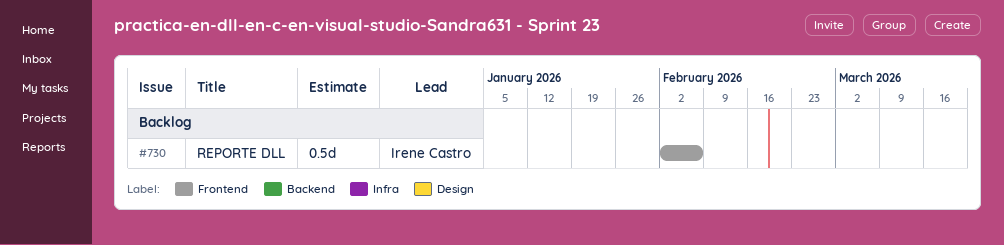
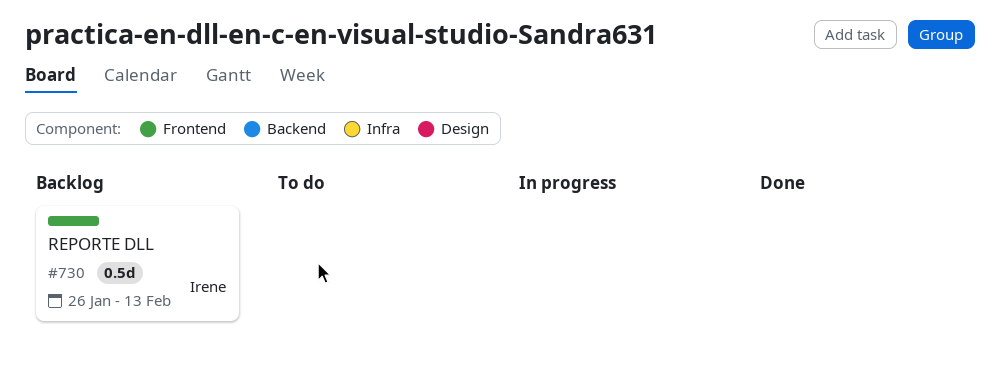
#730, start: Feb 2 -> Jan 26
#730, due: Feb 6 -> Feb 13

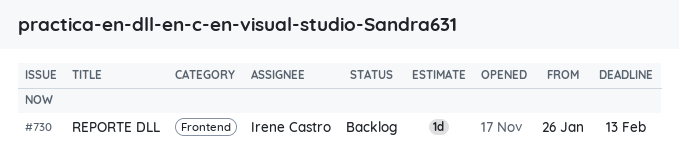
#730, estimate: 0.5d -> 1d

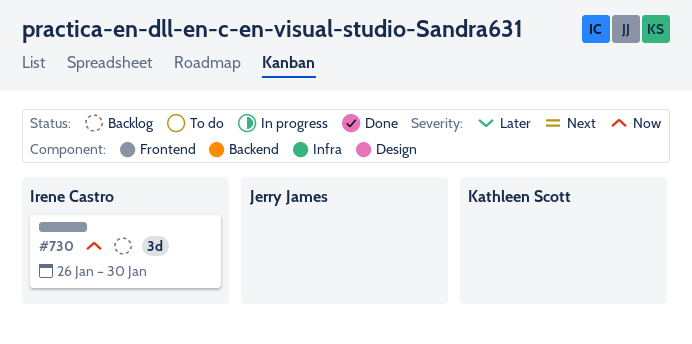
#730, estimate: 1d -> 3d
#730, due: Feb 13 -> Jan 30

